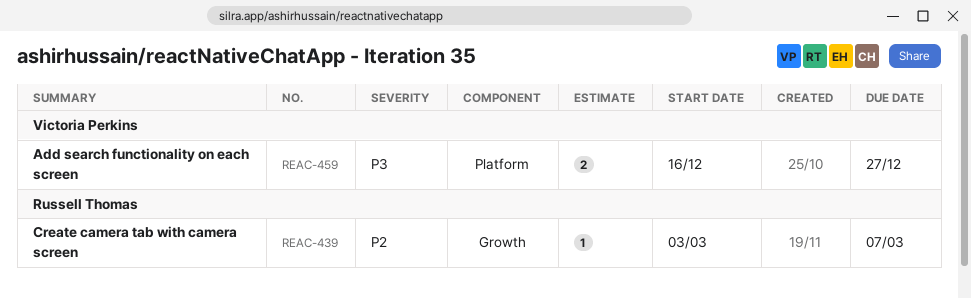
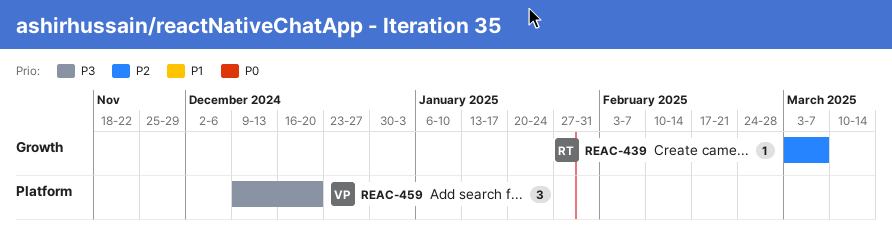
REAC-459, estimate: 2 -> 3
REAC-459, start: Dec 16 -> Dec 9
REAC-459, due: Dec 27 -> Dec 20

